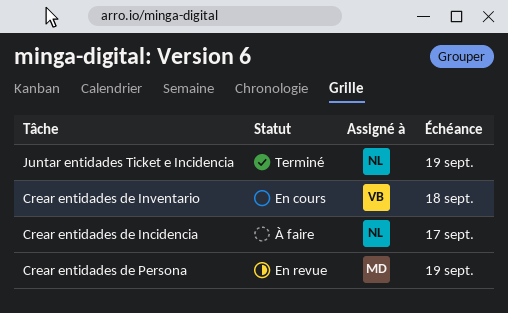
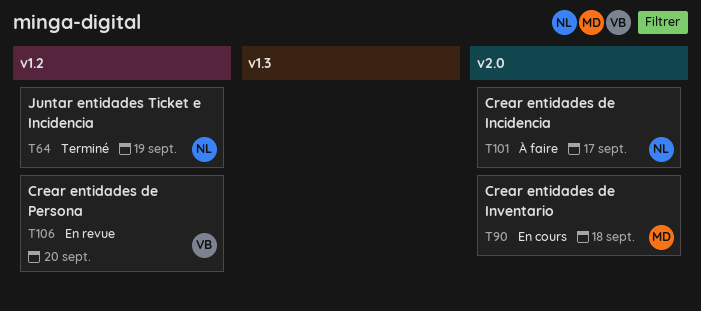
Crear entidades de Inventario, owner: VB -> MD
Crear entidades de Persona, owner: MD -> VB
Crear entidades de Persona, due: Sep 19 -> Sep 20

